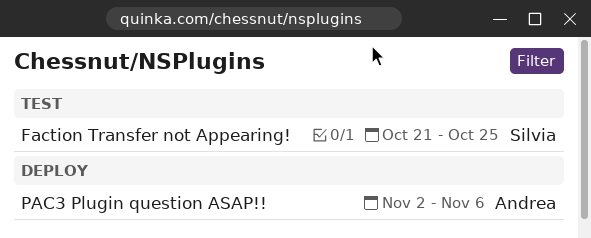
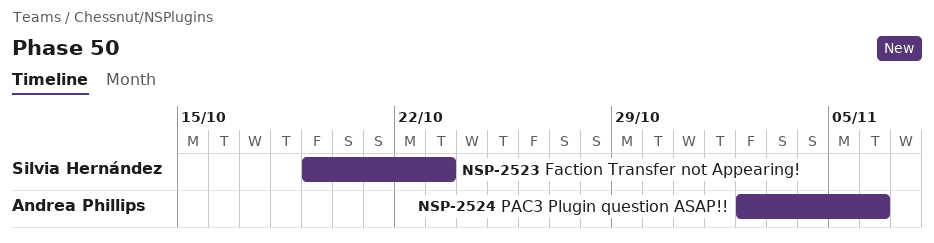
Faction Transfer not Appearing!, start: Oct 21 -> Oct 19
Faction Transfer not Appearing!, due: Oct 25 -> Oct 23

